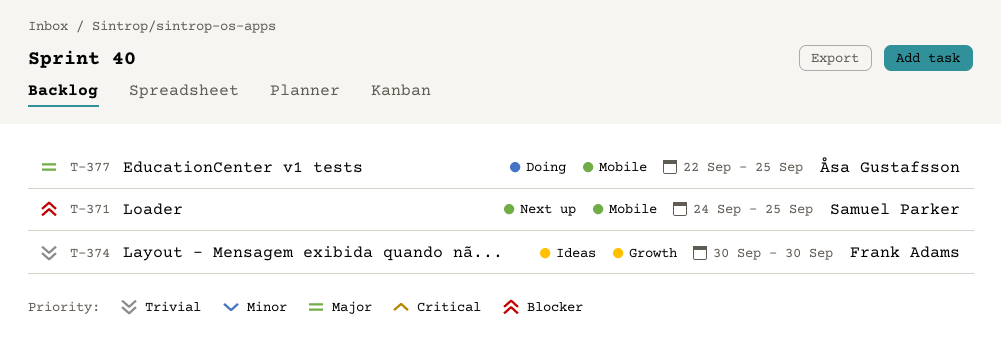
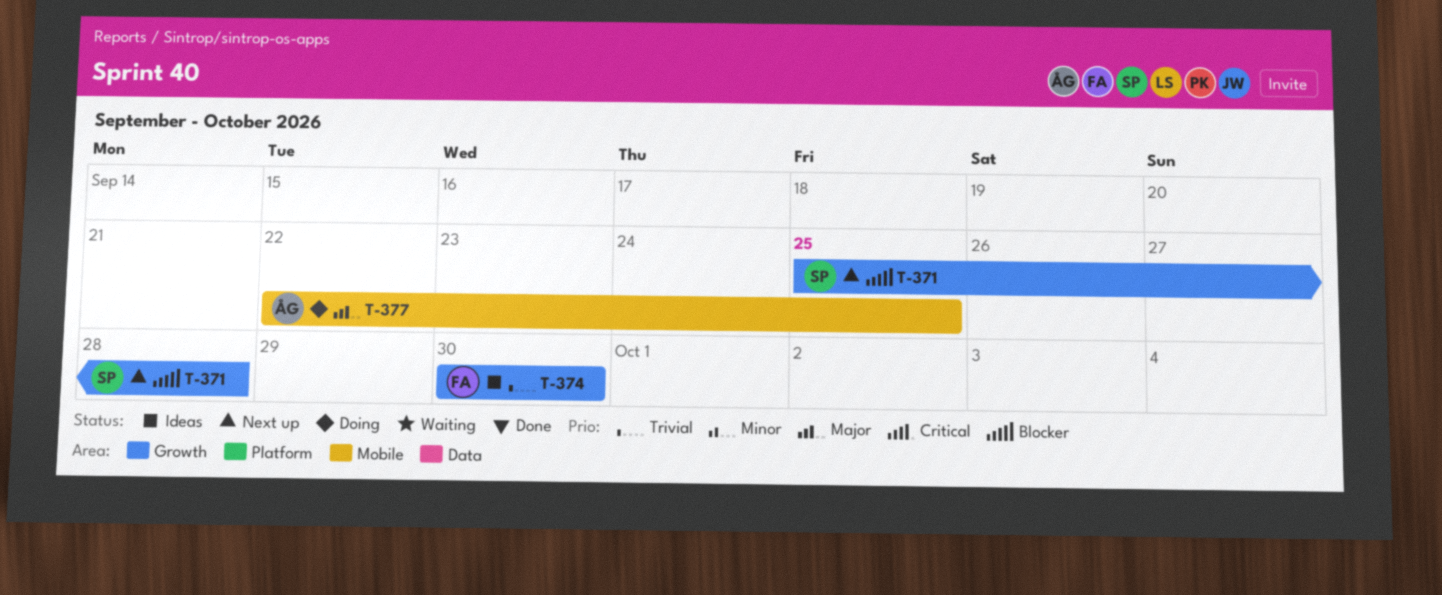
T-371, label: Mobile -> Growth
T-371, start: Sep 24 -> Sep 25
T-371, due: Sep 25 -> Sep 28

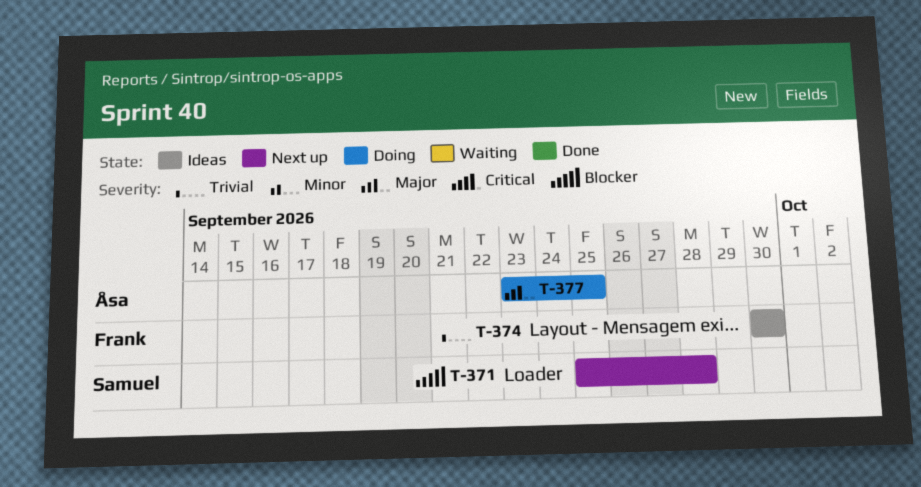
T-377, start: Sep 22 -> Sep 23

